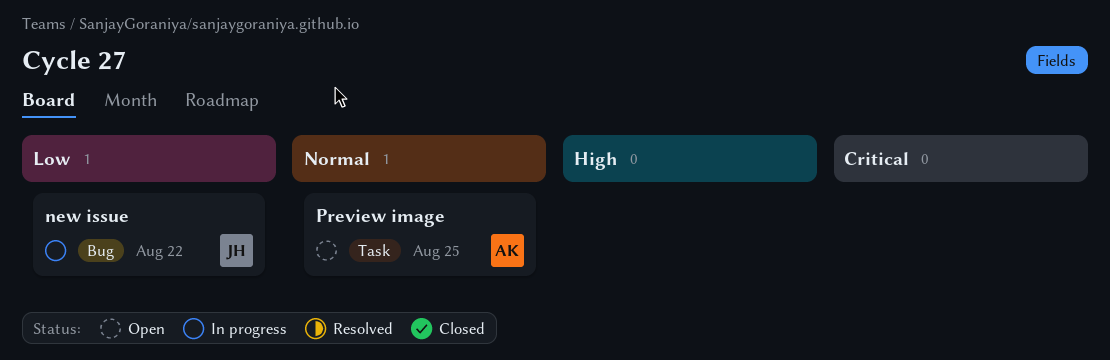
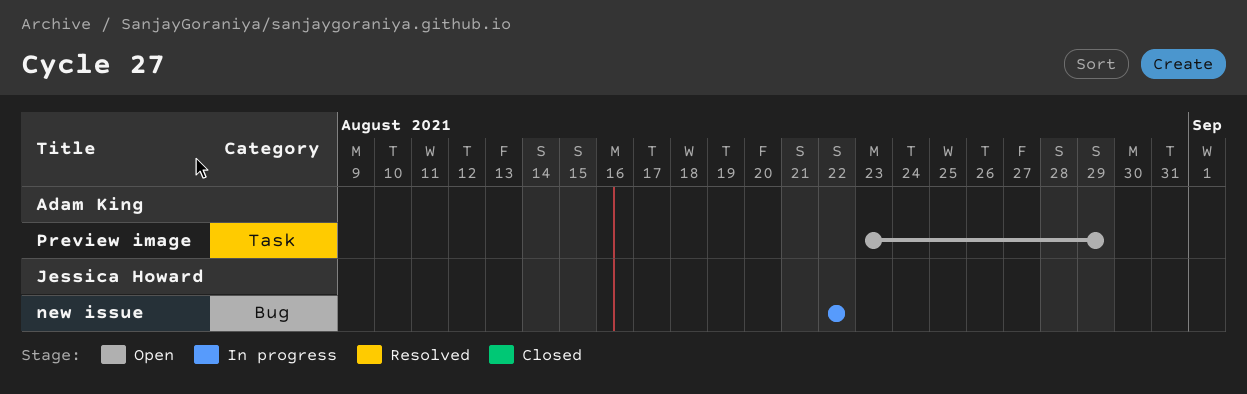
Preview image, due: Aug 25 -> Aug 29

